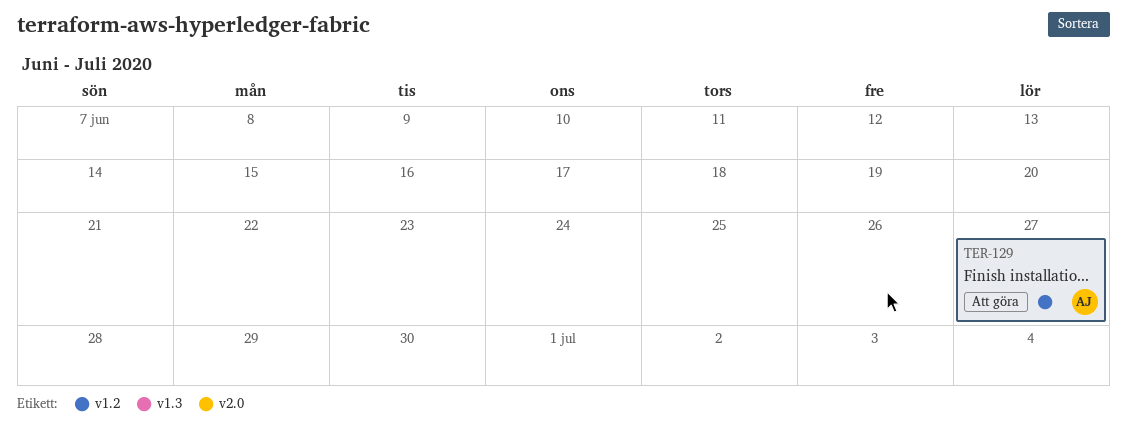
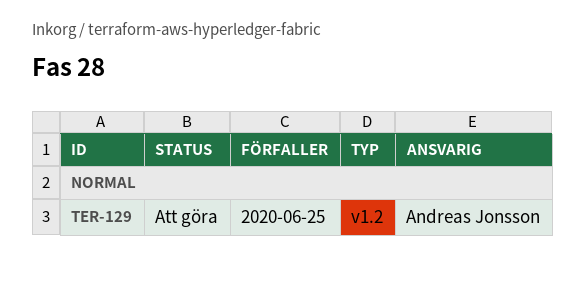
TER-129, due: Jun 27 -> Jun 25

